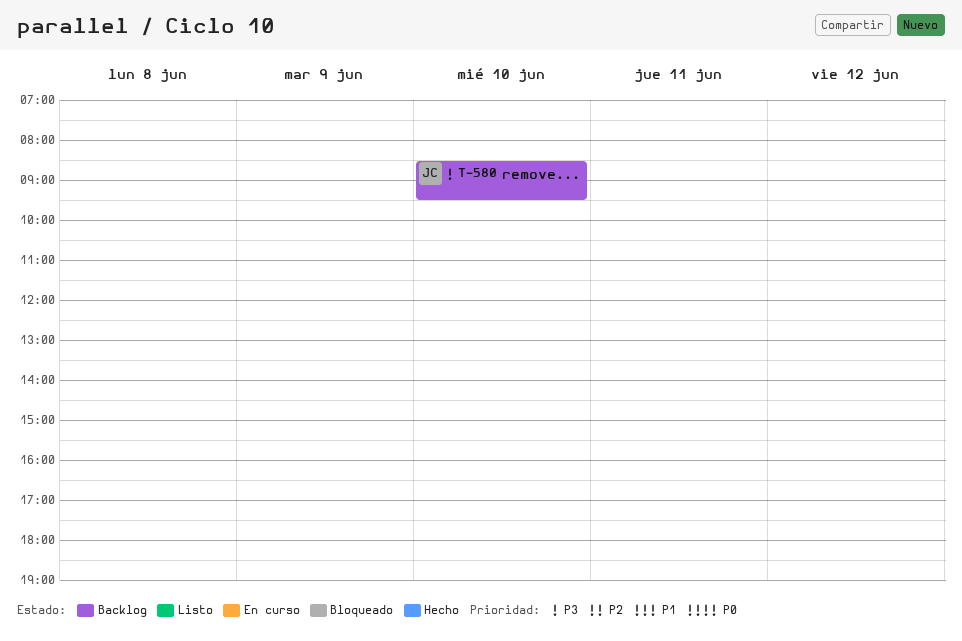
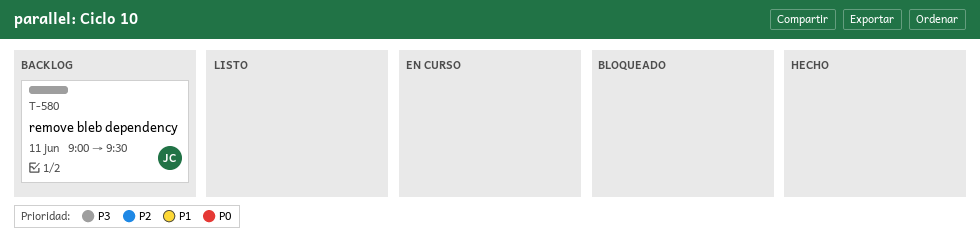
T-580, day: Jun 10 -> Jun 11
T-580, begins: 08:30 -> 09:00

